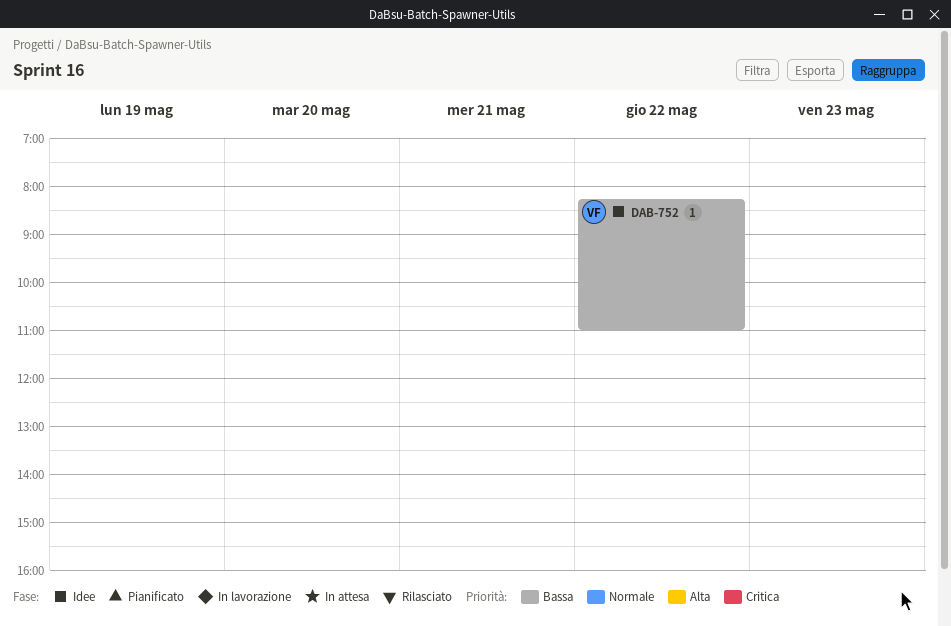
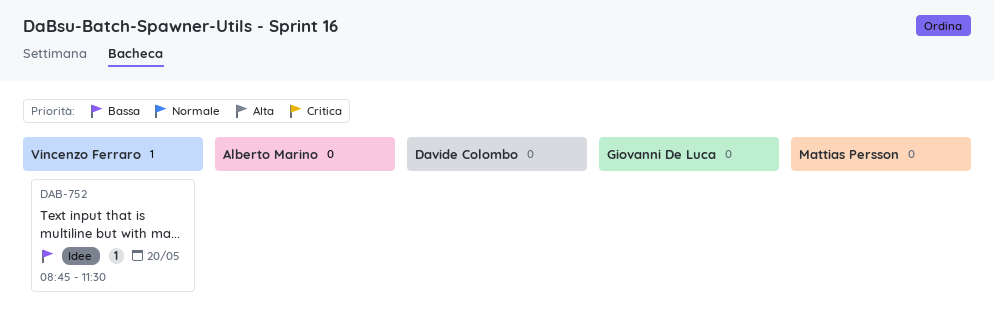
DAB-752, day: May 22 -> May 20
DAB-752, begins: 08:15 -> 08:45
DAB-752, ends: 11:00 -> 11:30

